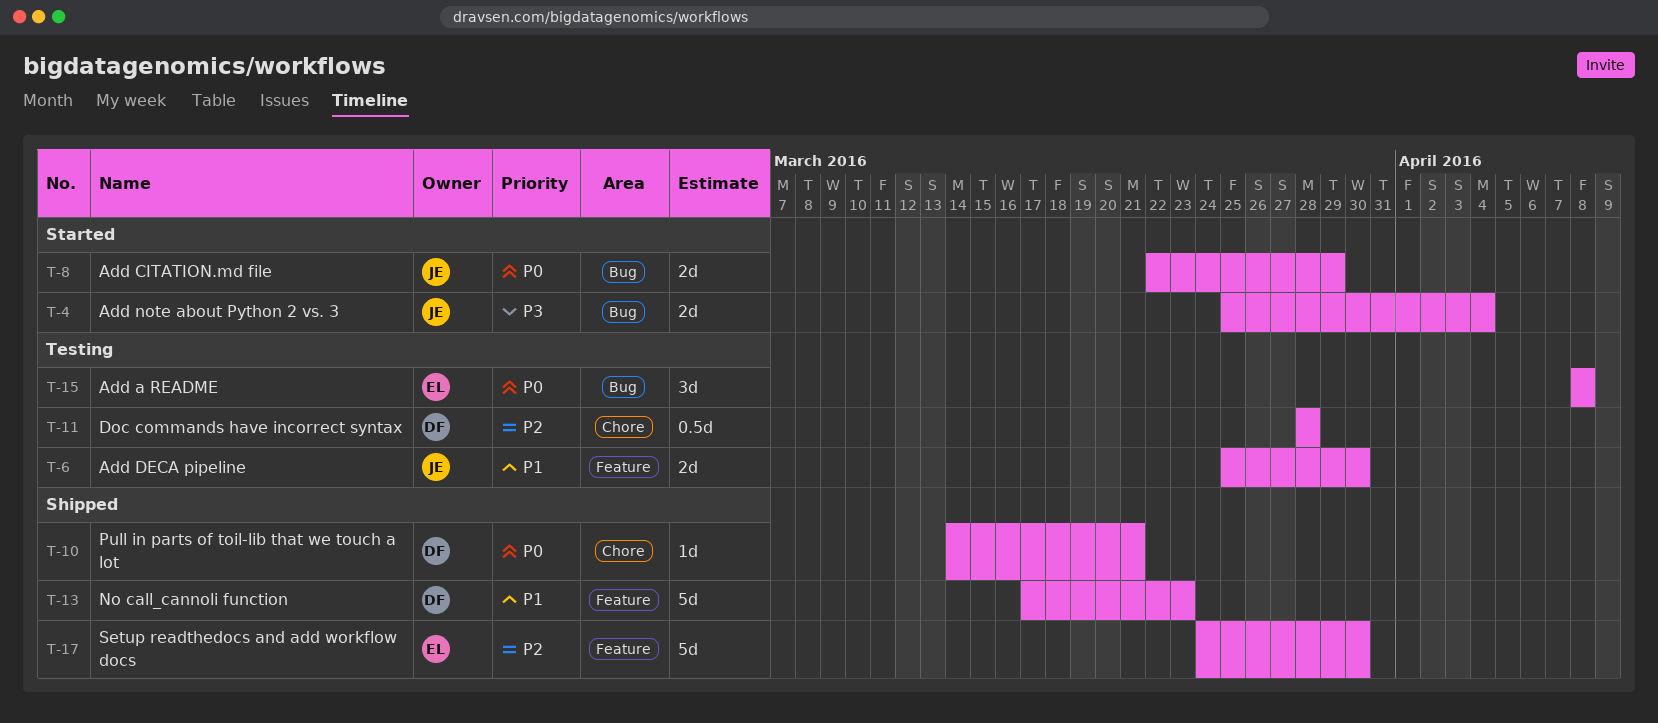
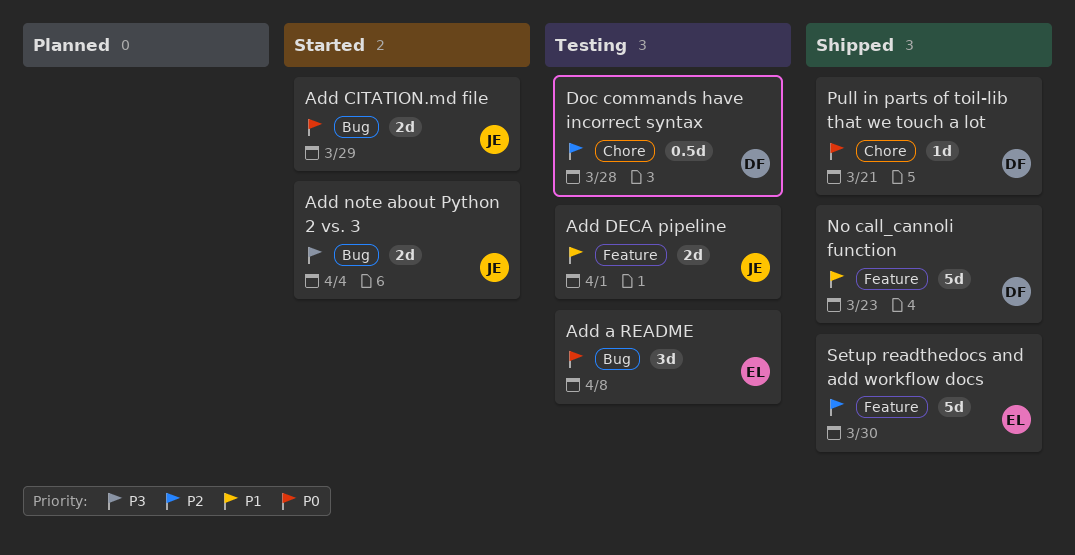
Add DECA pipeline, due: Mar 30 -> Apr 1

